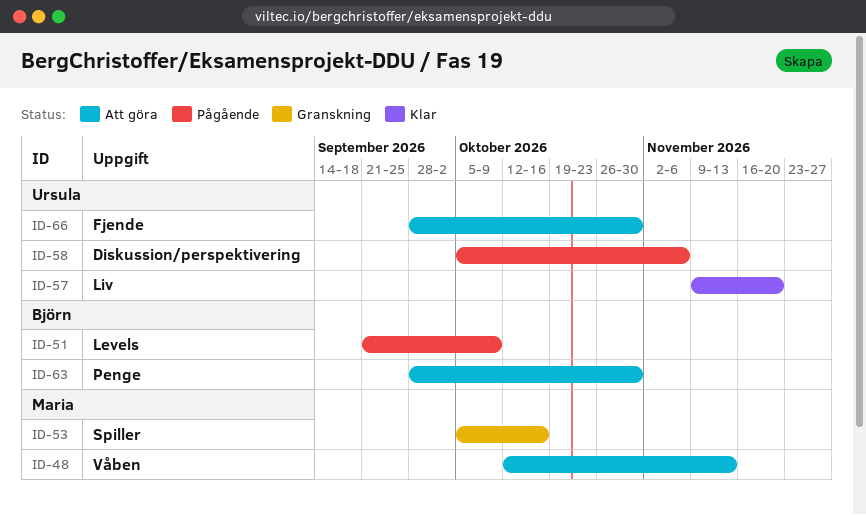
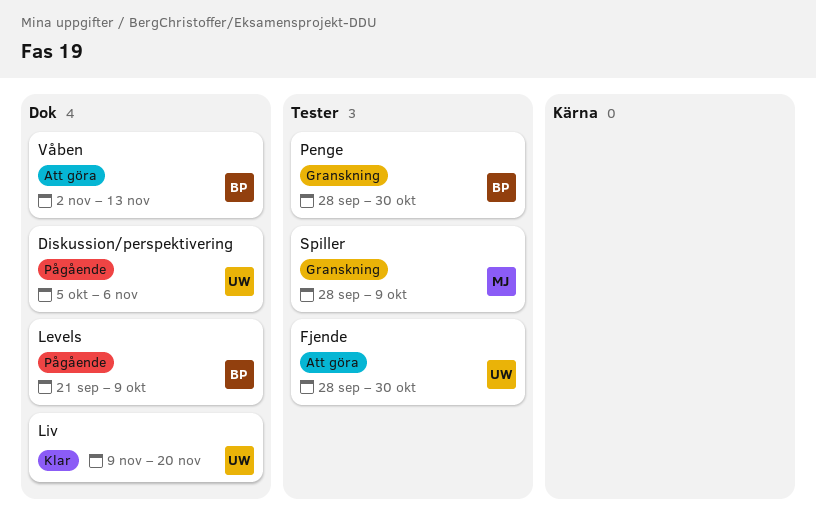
Penge, status: Att göra -> Granskning
Spiller, start: Oct 5 -> Sep 28
Spiller, due: Oct 16 -> Oct 9
Våben, owner: Maria -> Björn
Våben, start: Oct 12 -> Nov 2

